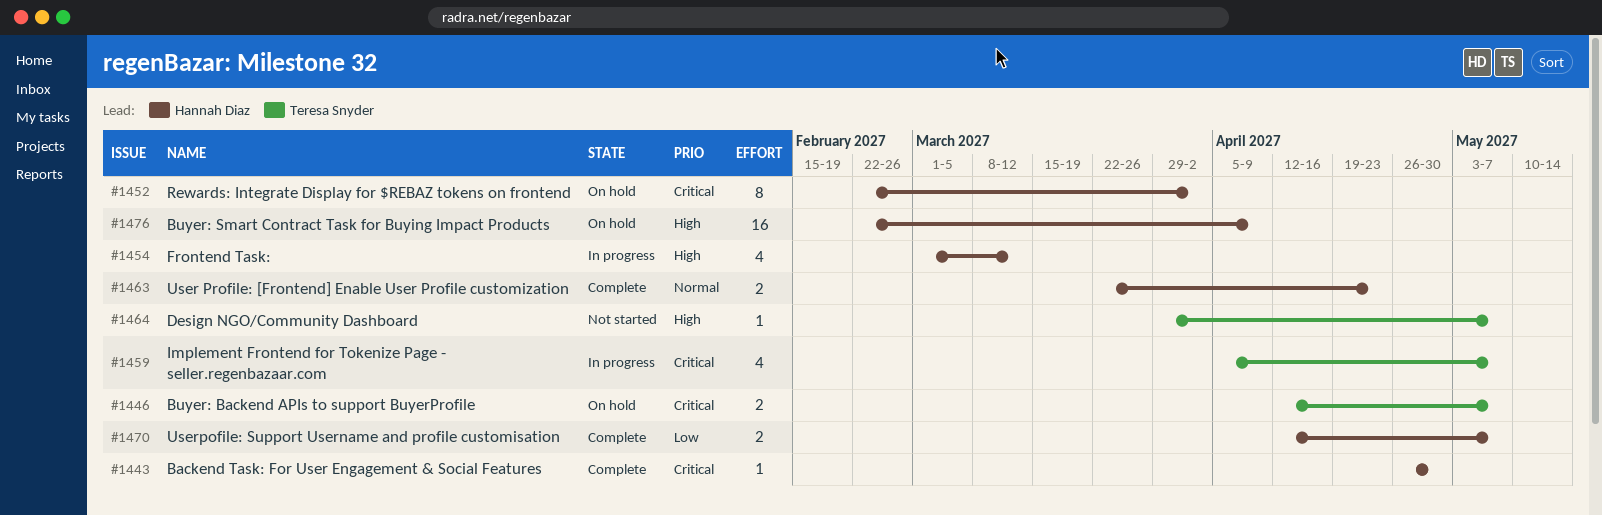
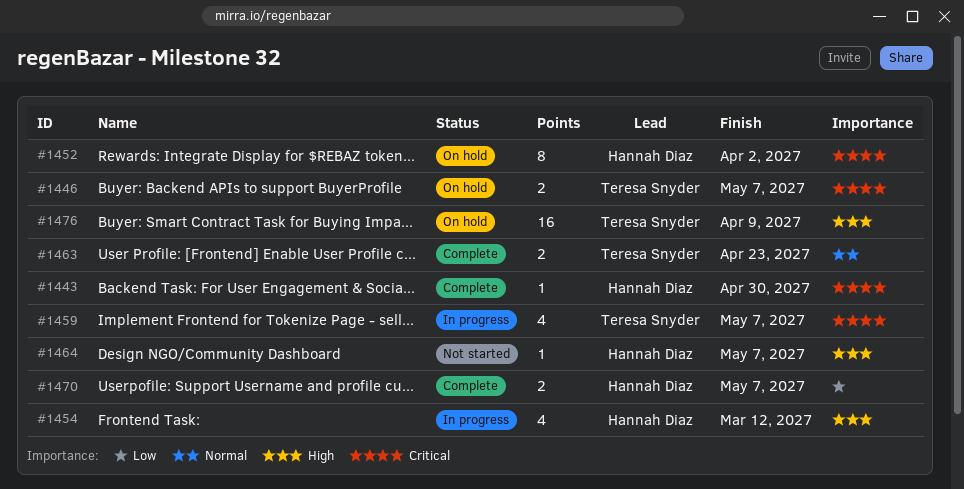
#1463, owner: Hannah Diaz -> Teresa Snyder
#1464, owner: Teresa Snyder -> Hannah Diaz
#1476, owner: Hannah Diaz -> Teresa Snyder

